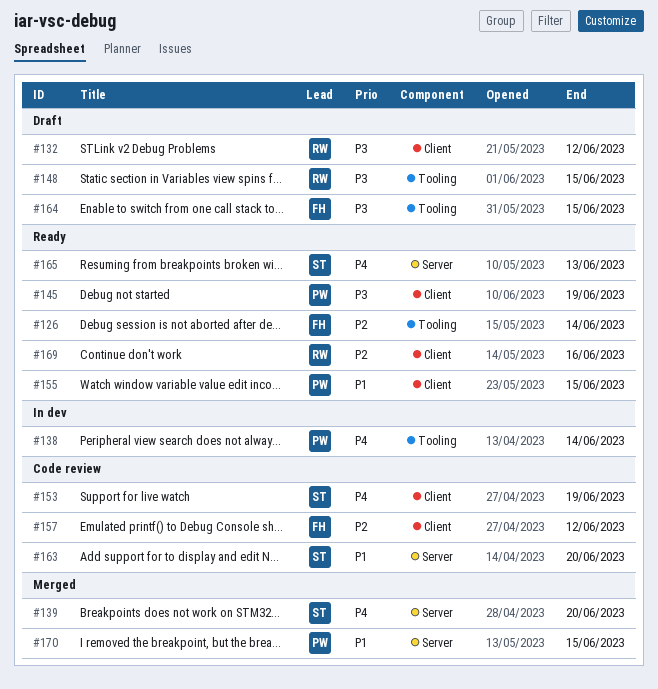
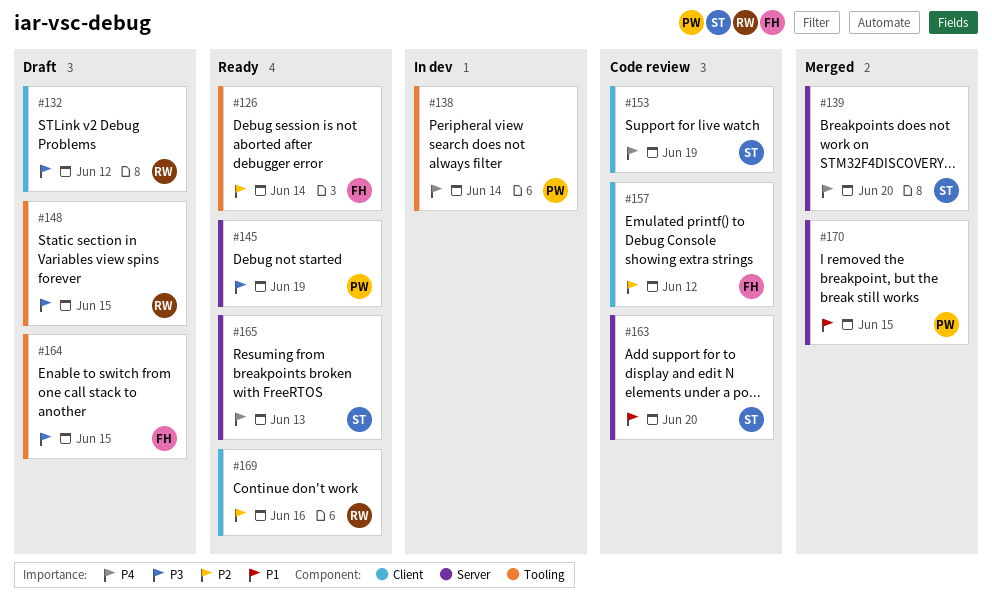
#145, label: Client -> Server
#155: present -> none

